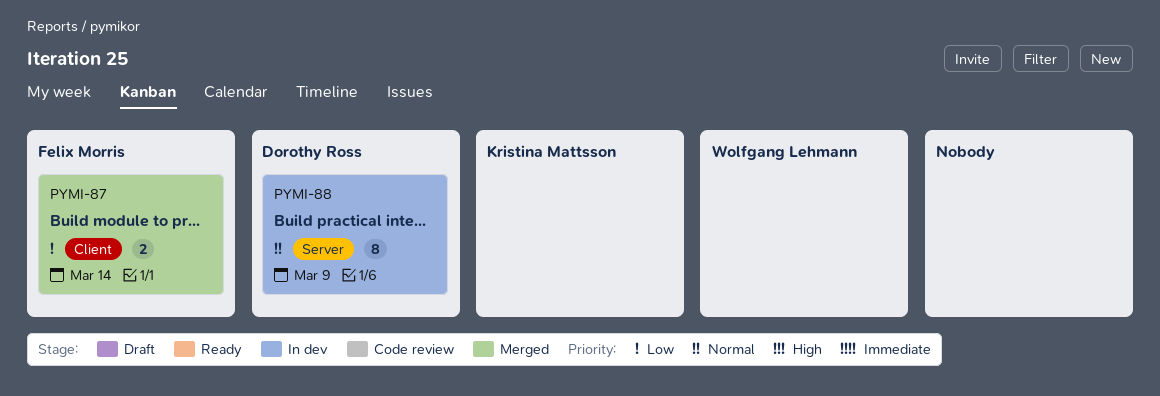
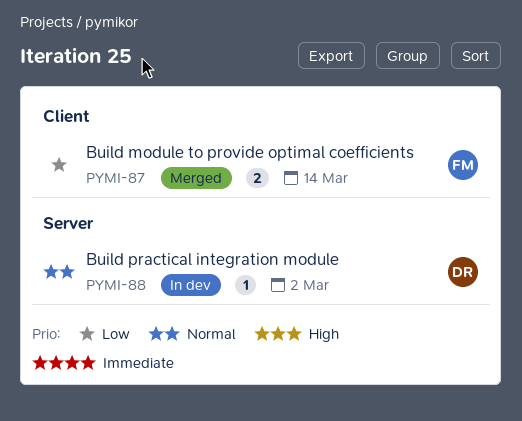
PYMI-88, estimate: 8 -> 1
PYMI-88, due: Mar 9 -> Mar 2

